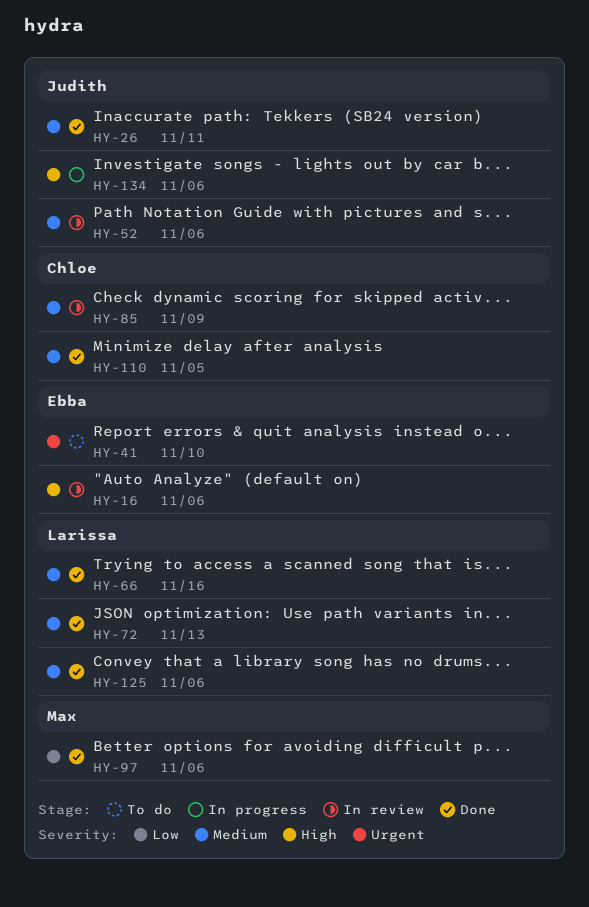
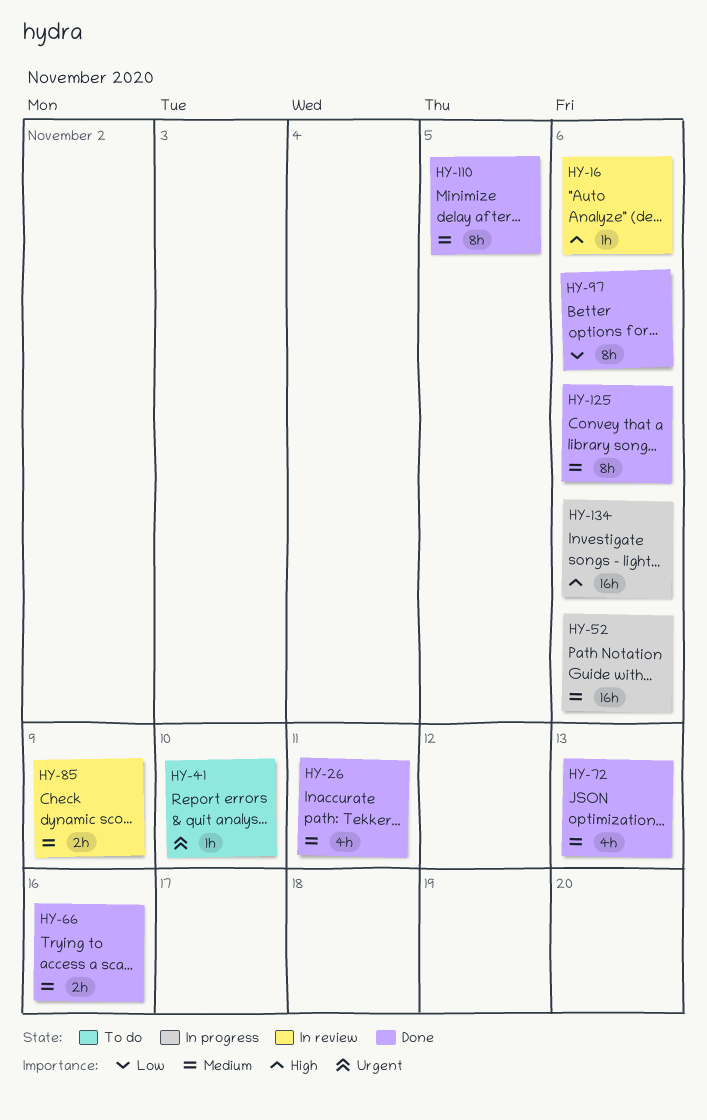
HY-52, status: In review -> In progress

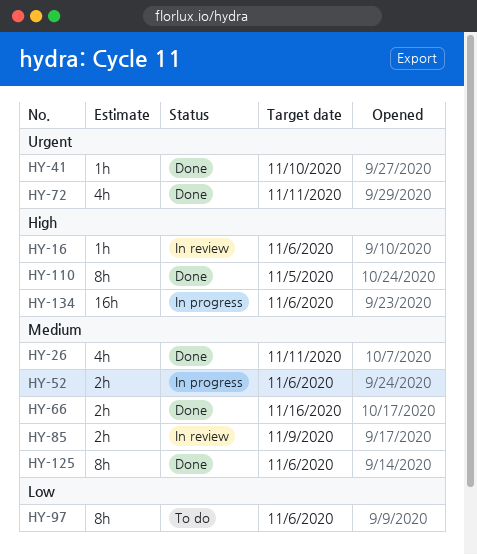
HY-41, status: To do -> Done
HY-52, estimate: 16h -> 2h
HY-72, priority: Medium -> Urgent
HY-72, due: Nov 13 -> Nov 11
HY-97, status: Done -> To do
HY-110, priority: Medium -> High

